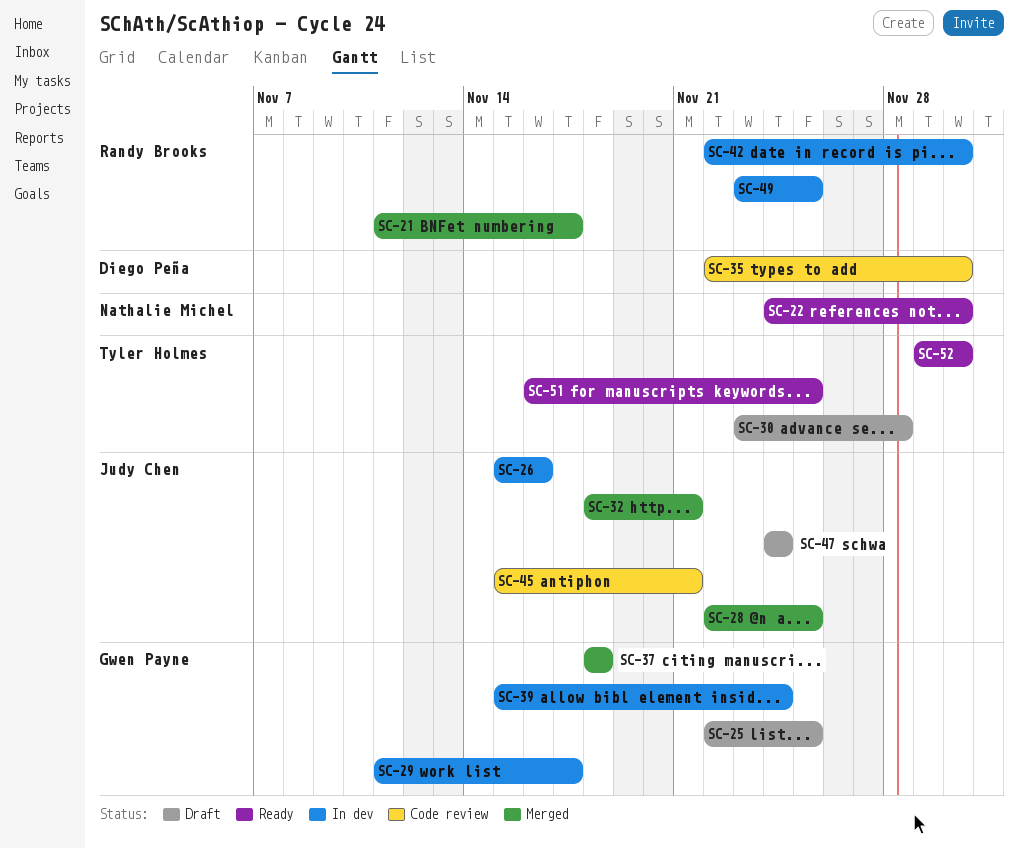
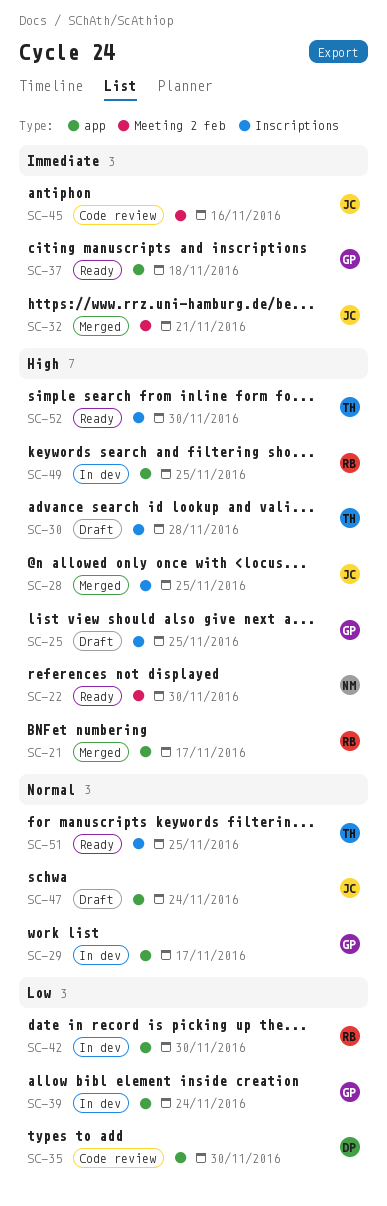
SC-26: present -> none
SC-37, status: Merged -> Ready
SC-45, due: Nov 21 -> Nov 16

